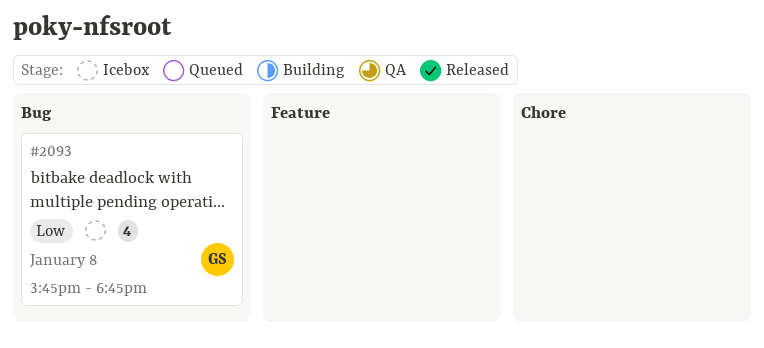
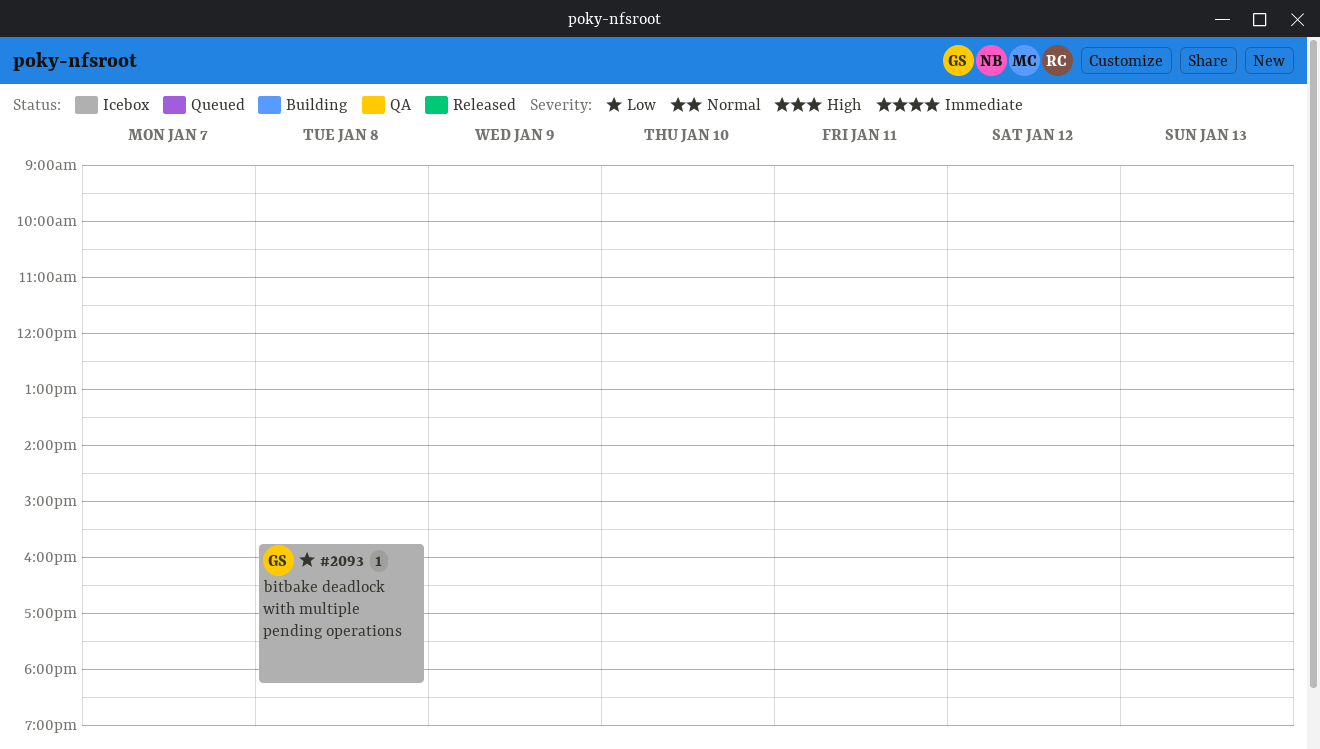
#2093, estimate: 4 -> 1
#2093, ends: 18:45 -> 18:15

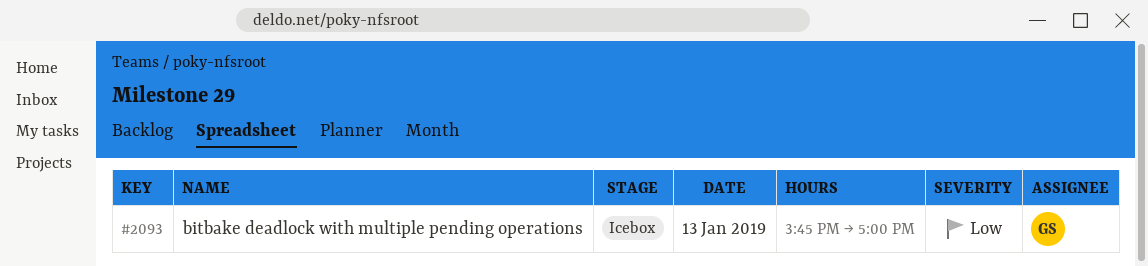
#2093, day: Jan 8 -> Jan 13
#2093, ends: 18:15 -> 17:00

